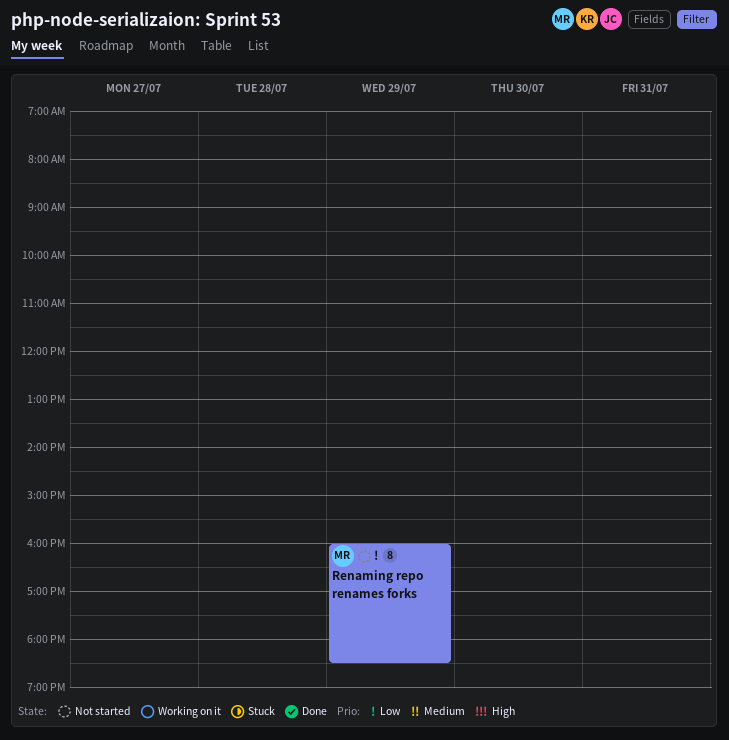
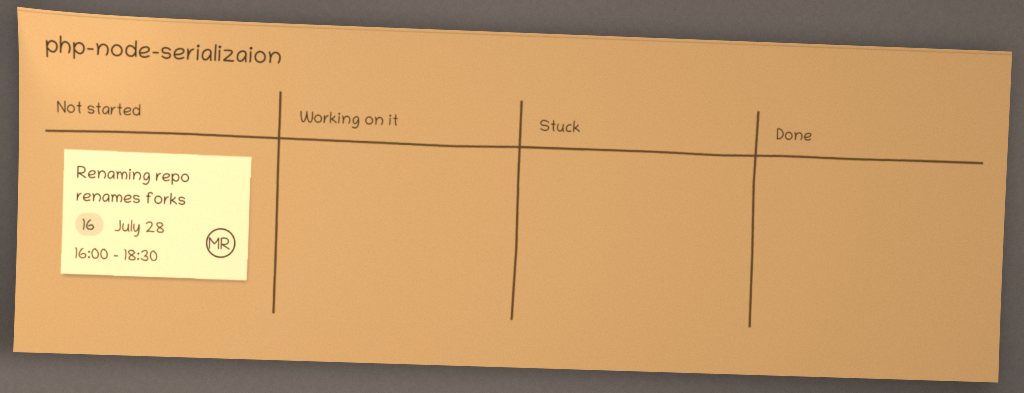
Renaming repo renames forks, estimate: 8 -> 16
Renaming repo renames forks, day: Jul 29 -> Jul 28

